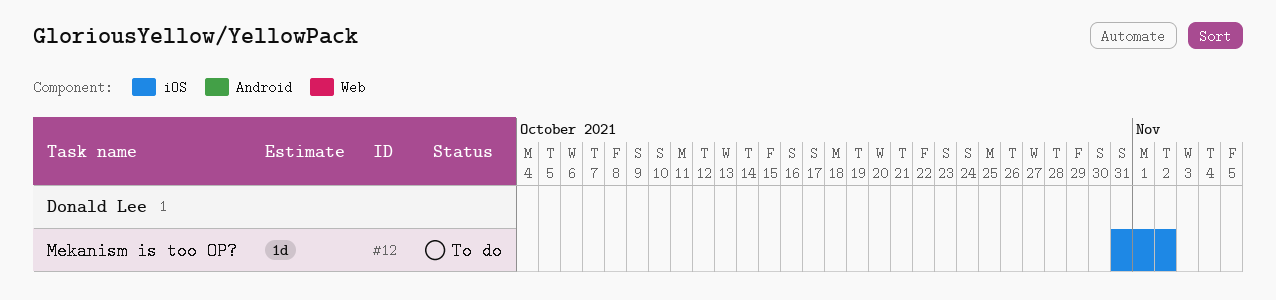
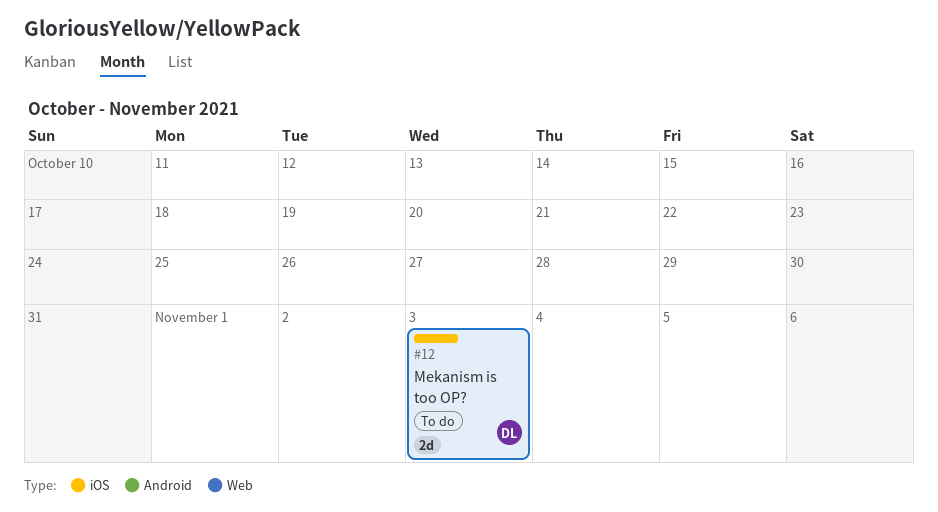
#12, estimate: 1d -> 2d
#12, due: Nov 2 -> Nov 3

